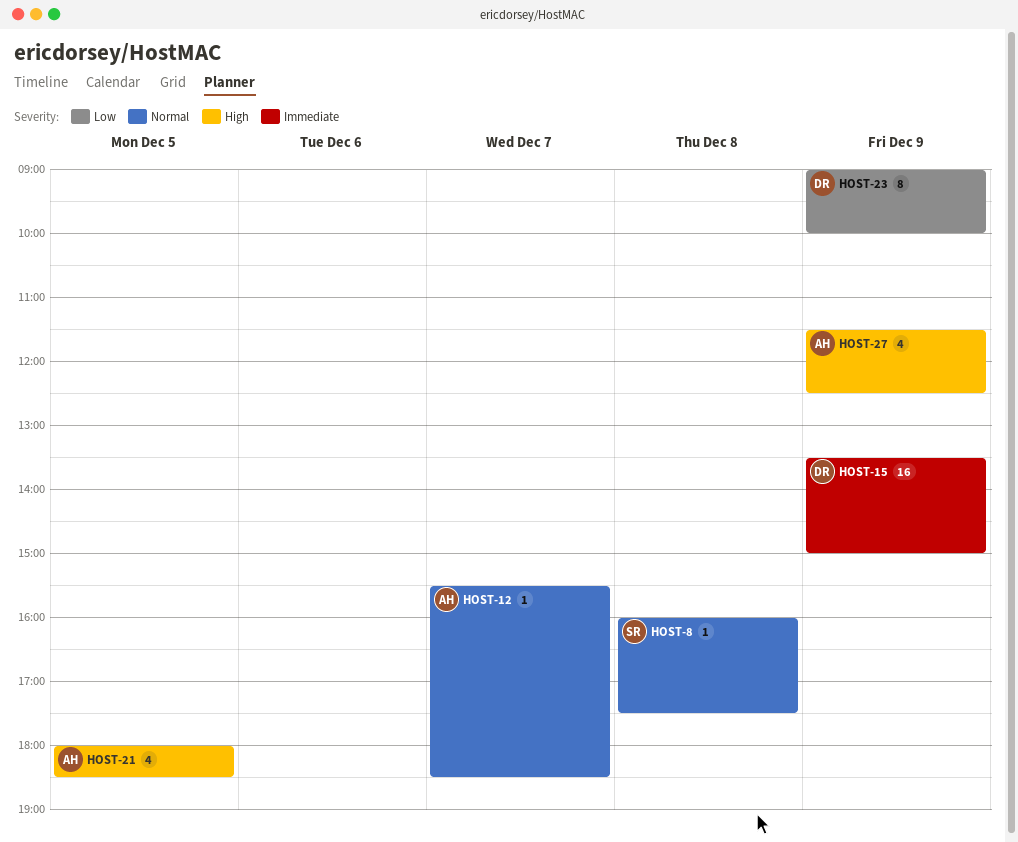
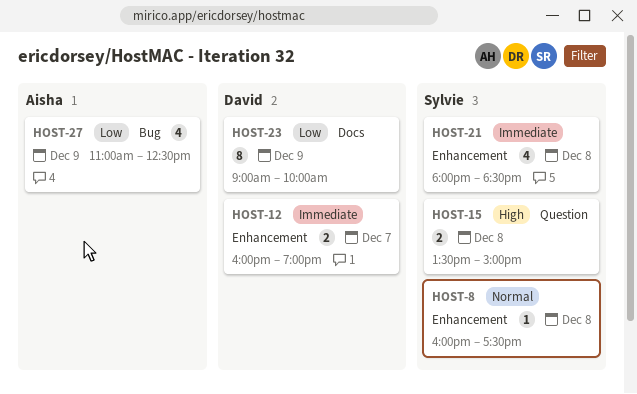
HOST-12, owner: Aisha -> David
HOST-12, priority: Normal -> Immediate
HOST-12, estimate: 1 -> 2
HOST-12, begins: 15:30 -> 16:00
HOST-12, ends: 18:30 -> 19:00
HOST-15, owner: David -> Sylvie
HOST-15, priority: Immediate -> High
HOST-15, estimate: 16 -> 2
HOST-15, day: Dec 9 -> Dec 8
HOST-21, owner: Aisha -> Sylvie
HOST-21, priority: High -> Immediate
HOST-21, day: Dec 5 -> Dec 8
HOST-27, priority: High -> Low
HOST-27, begins: 11:30 -> 11:00

